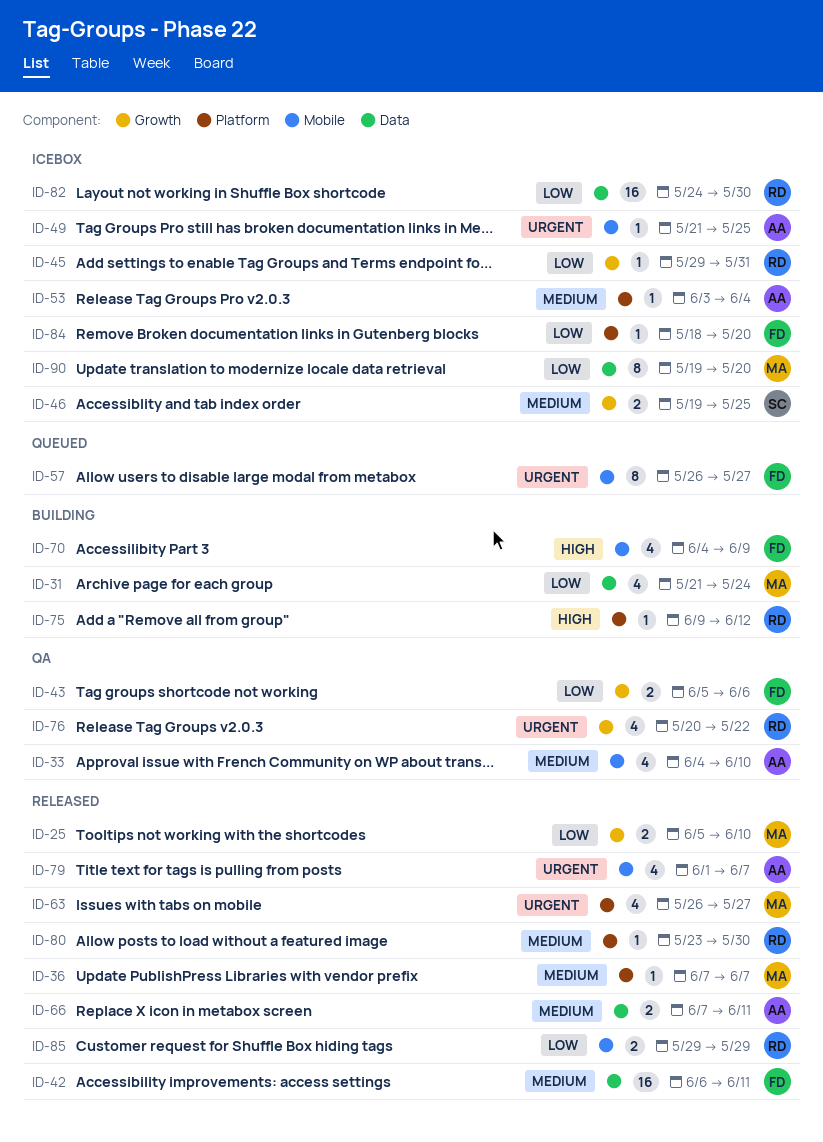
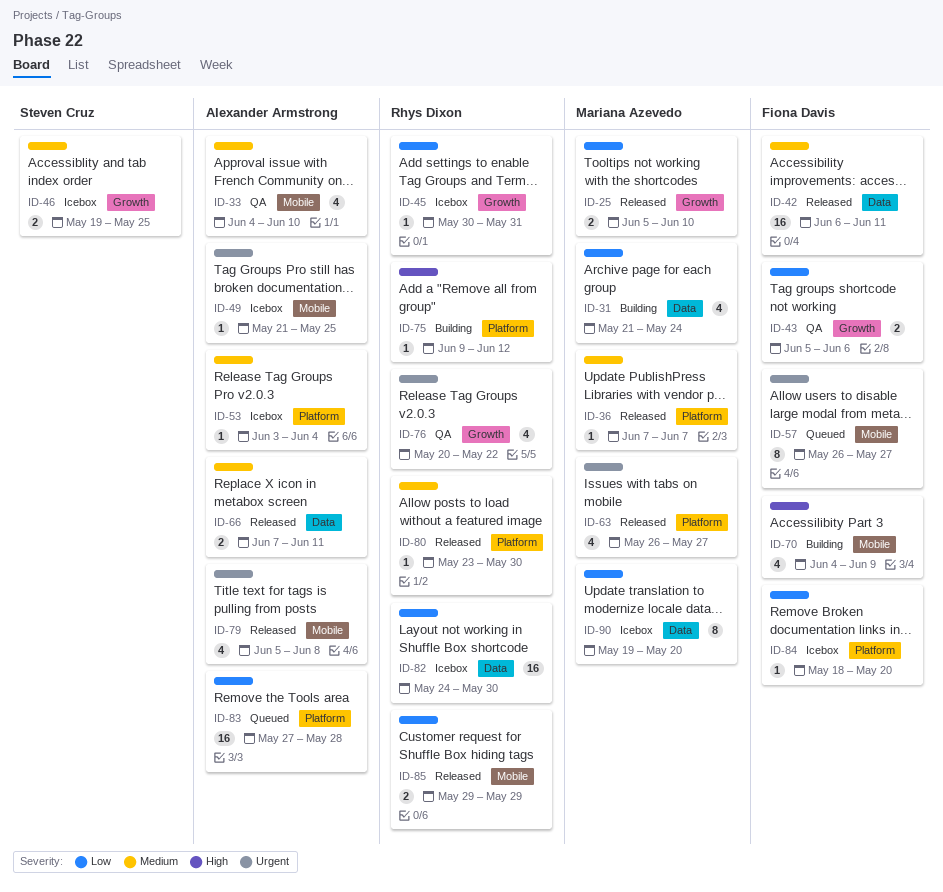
ID-45, start: May 29 -> May 30
ID-79, start: Jun 1 -> Jun 5
ID-79, due: Jun 7 -> Jun 8
ID-83: none -> present

